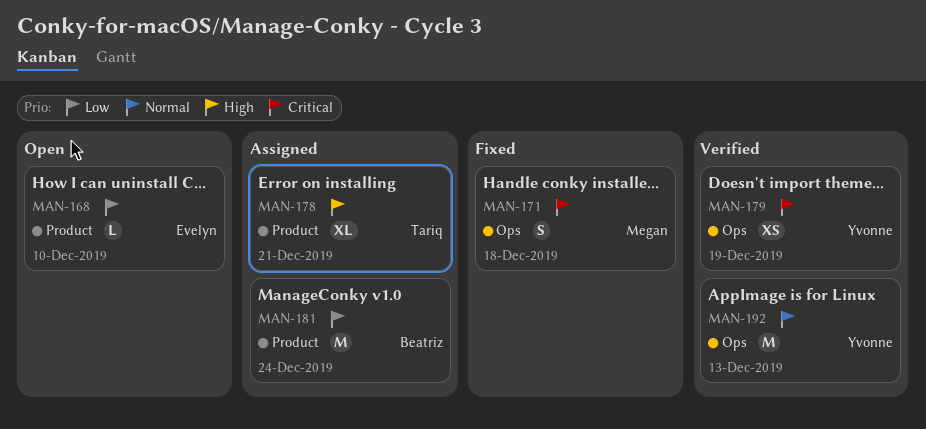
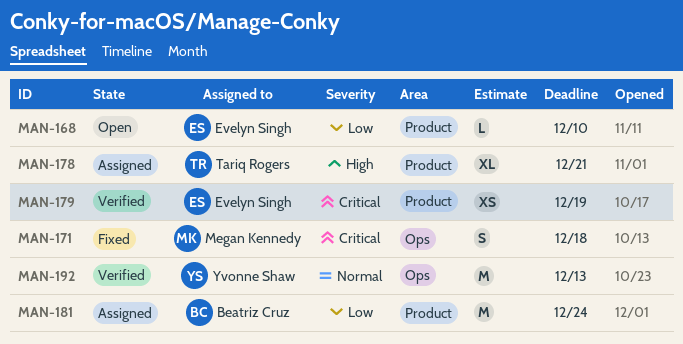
MAN-179, owner: Yvonne Shaw -> Evelyn Singh
MAN-179, label: Ops -> Product

